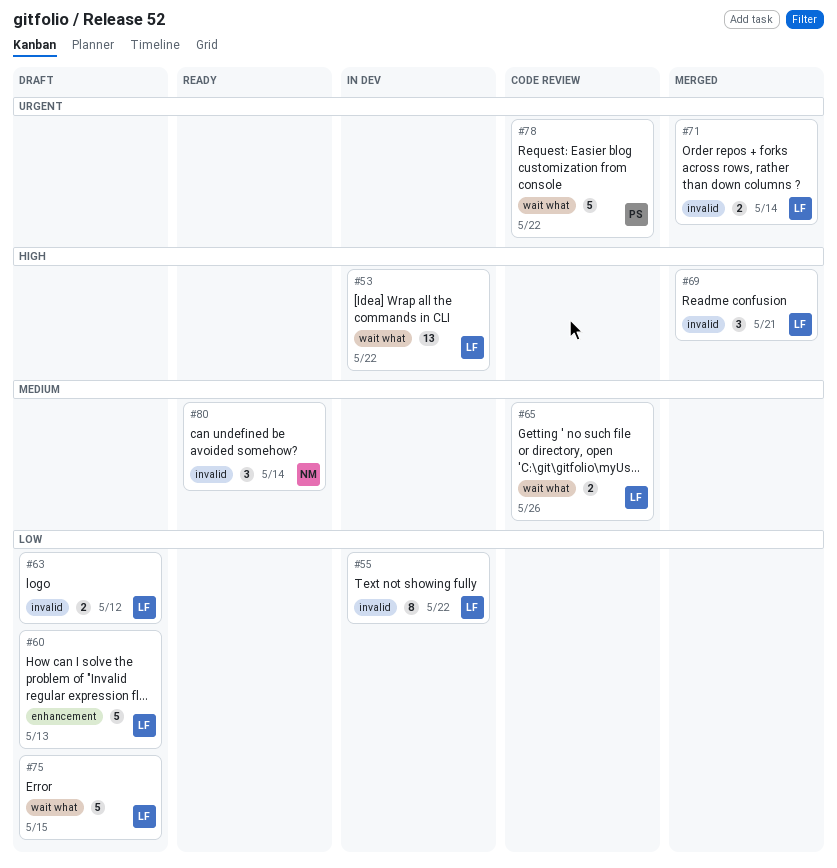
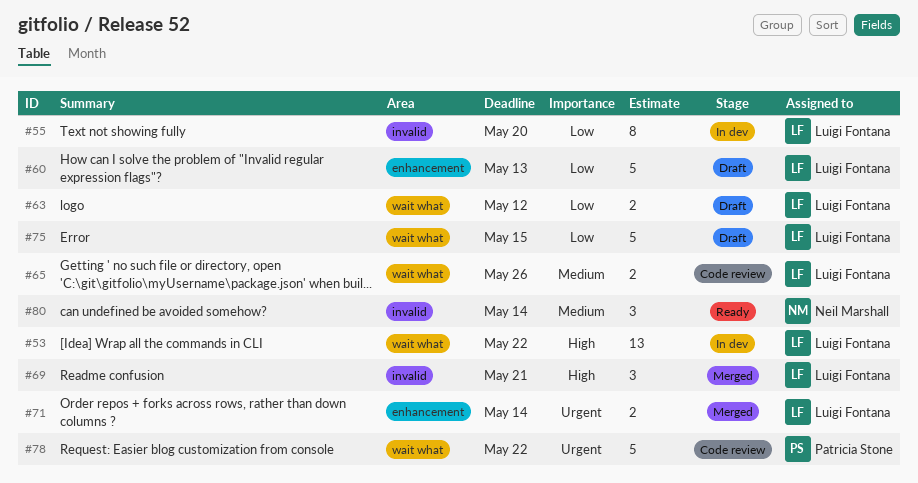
#55, due: May 22 -> May 20
#63, label: invalid -> wait what
#71, label: invalid -> enhancement

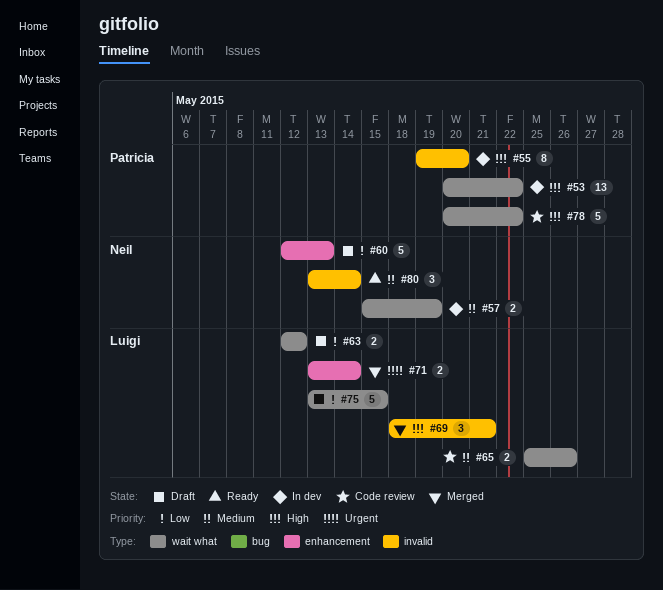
#53, owner: Luigi Fontana -> Patricia Stone
#55, owner: Luigi Fontana -> Patricia Stone
#55, priority: Low -> High
#57: none -> present
#60, owner: Luigi Fontana -> Neil Marshall
#78, priority: Urgent -> High

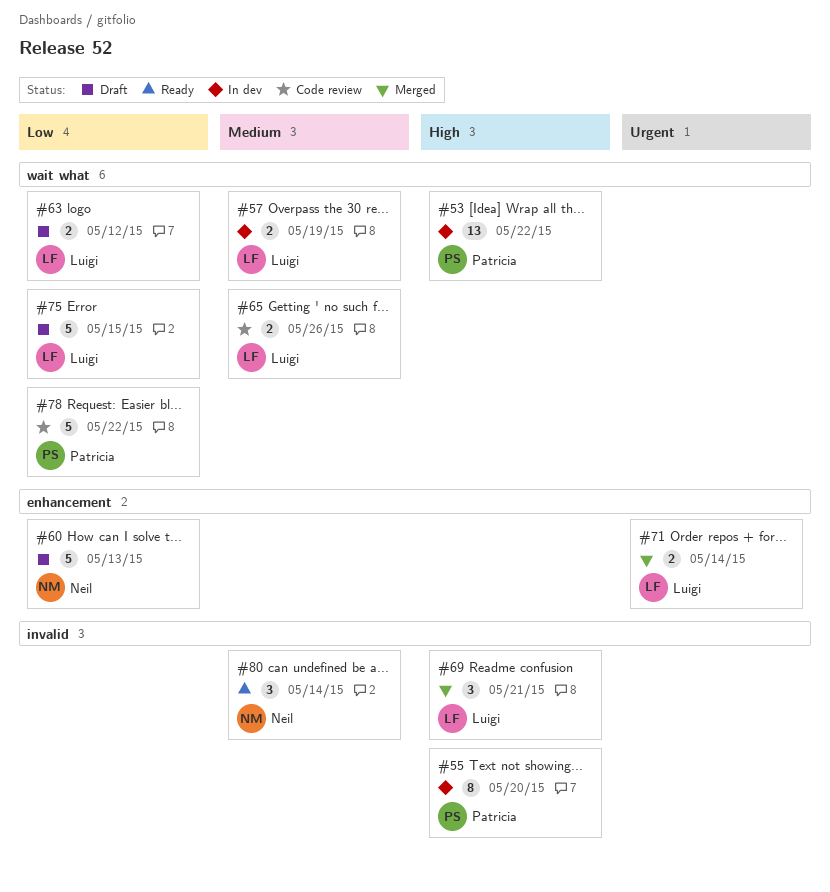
#57, owner: Neil -> Luigi
#78, priority: High -> Low

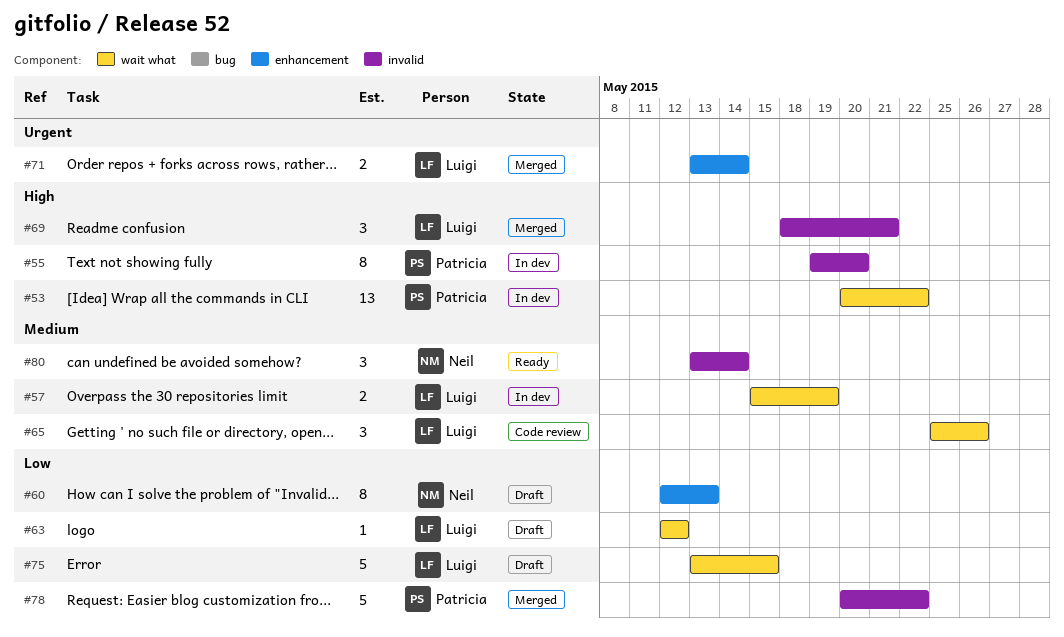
#60, estimate: 5 -> 8
#63, estimate: 2 -> 1
#65, estimate: 2 -> 3
#78, status: Code review -> Merged
#78, label: wait what -> invalid

